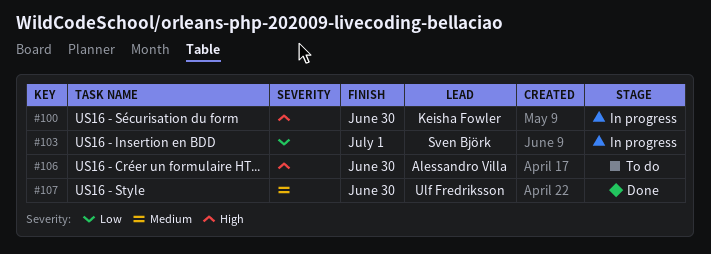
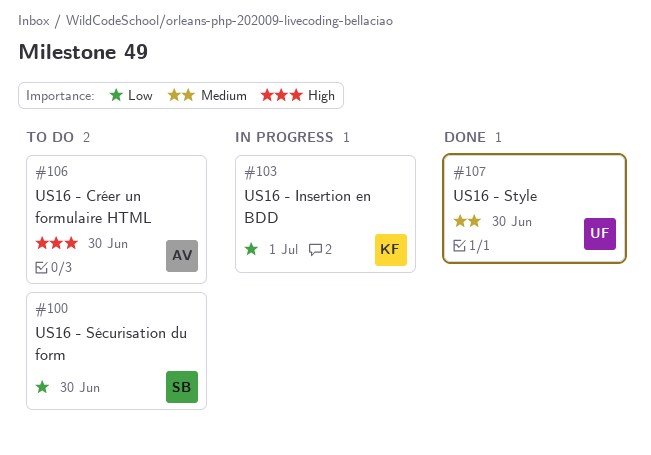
#100, status: In progress -> To do
#100, owner: Keisha Fowler -> Sven Björk
#100, priority: High -> Low
#103, owner: Sven Björk -> Keisha Fowler

